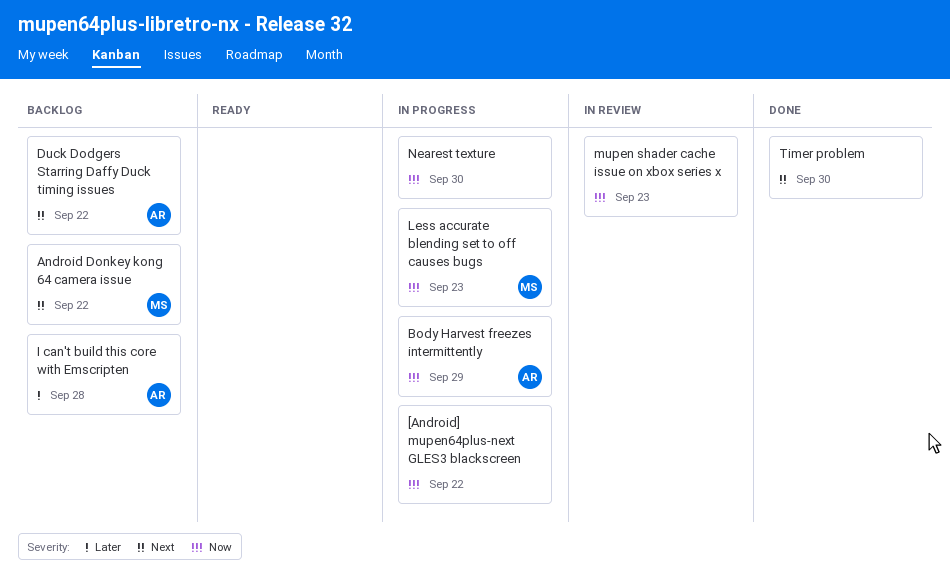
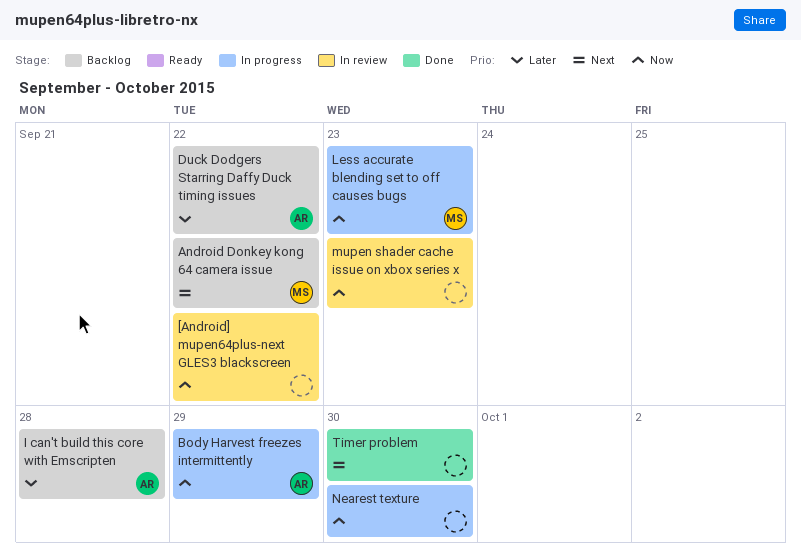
[Android] mupen64plus-next GLES3 blackscreen, status: In progress -> In review
Duck Dodgers Starring Daffy Duck timing issues, priority: Next -> Later

